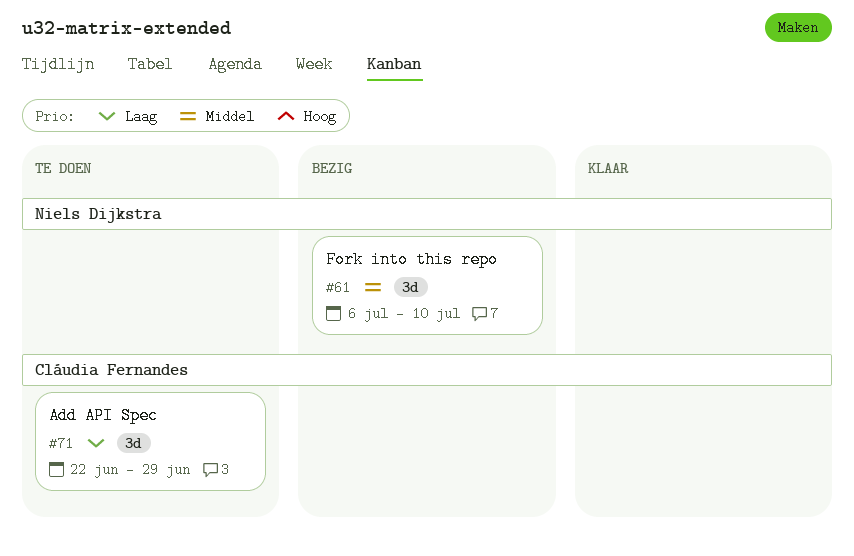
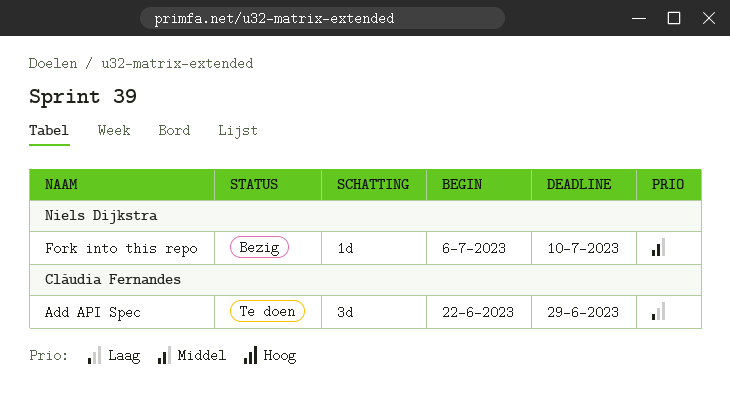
Fork into this repo, estimate: 3d -> 1d

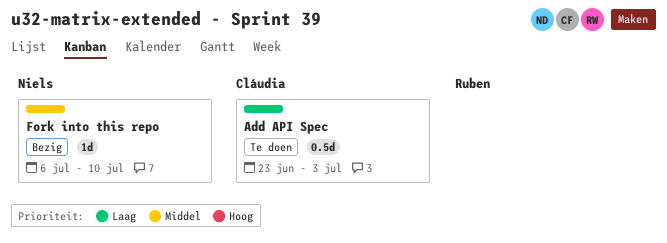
Add API Spec, estimate: 3d -> 0.5d
Add API Spec, start: Jun 22 -> Jun 23
Add API Spec, due: Jun 29 -> Jul 3

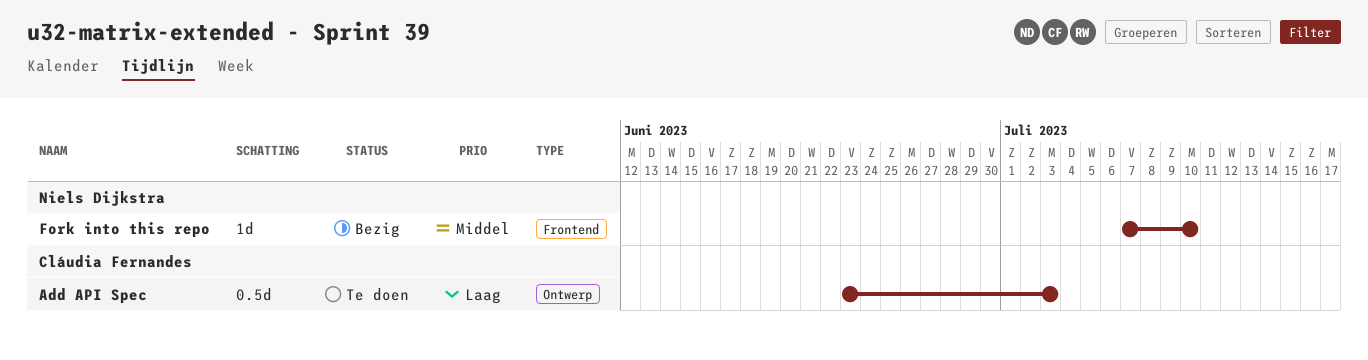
Fork into this repo, start: Jul 6 -> Jul 7

